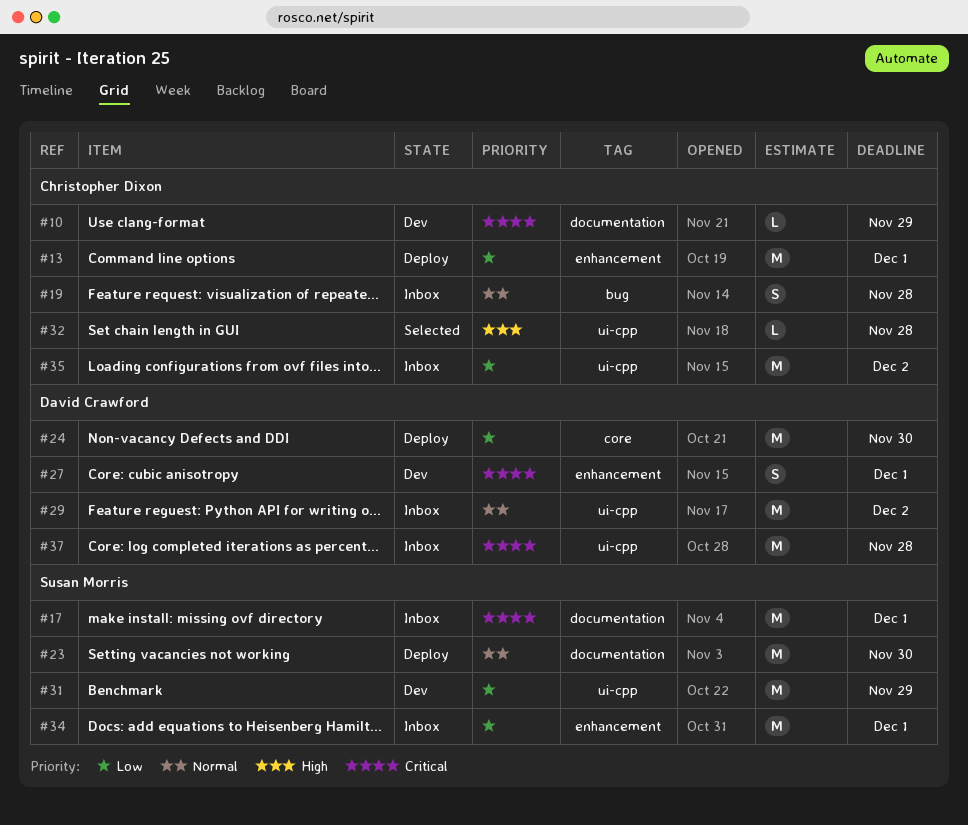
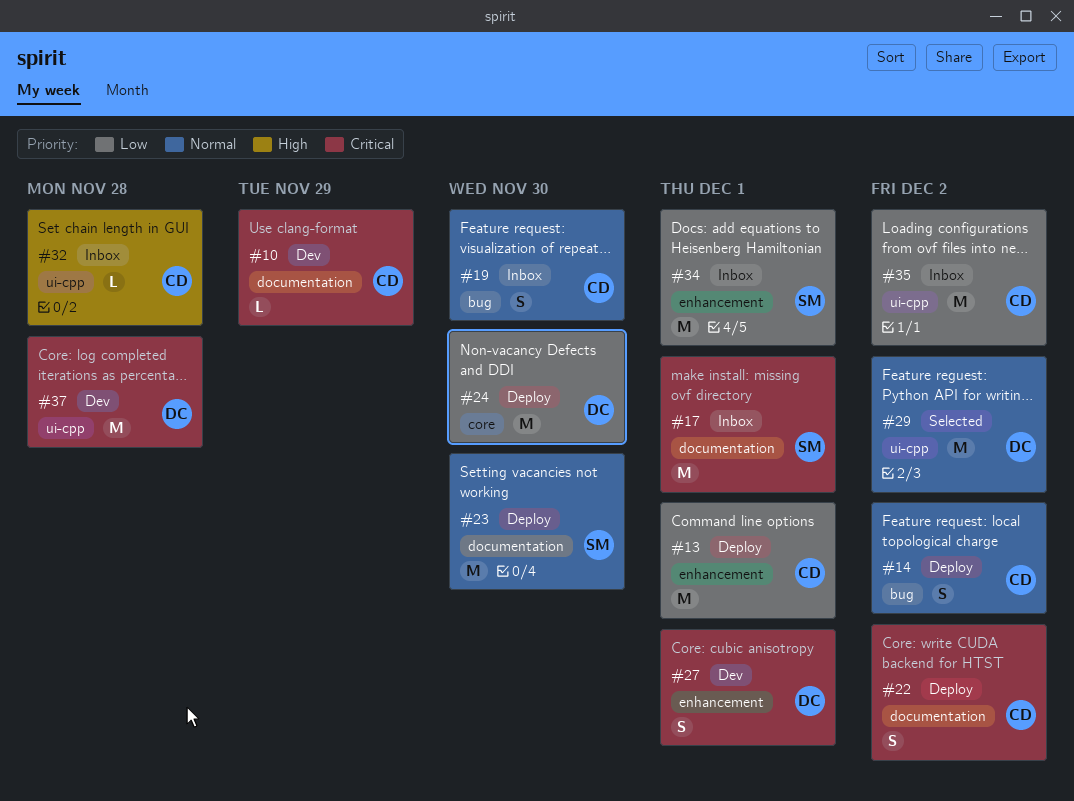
#14: none -> present
#19, due: Nov 28 -> Nov 30
#22: none -> present
#29, status: Inbox -> Selected
#31: present -> none
#32, status: Selected -> Inbox
#37, status: Inbox -> Dev

